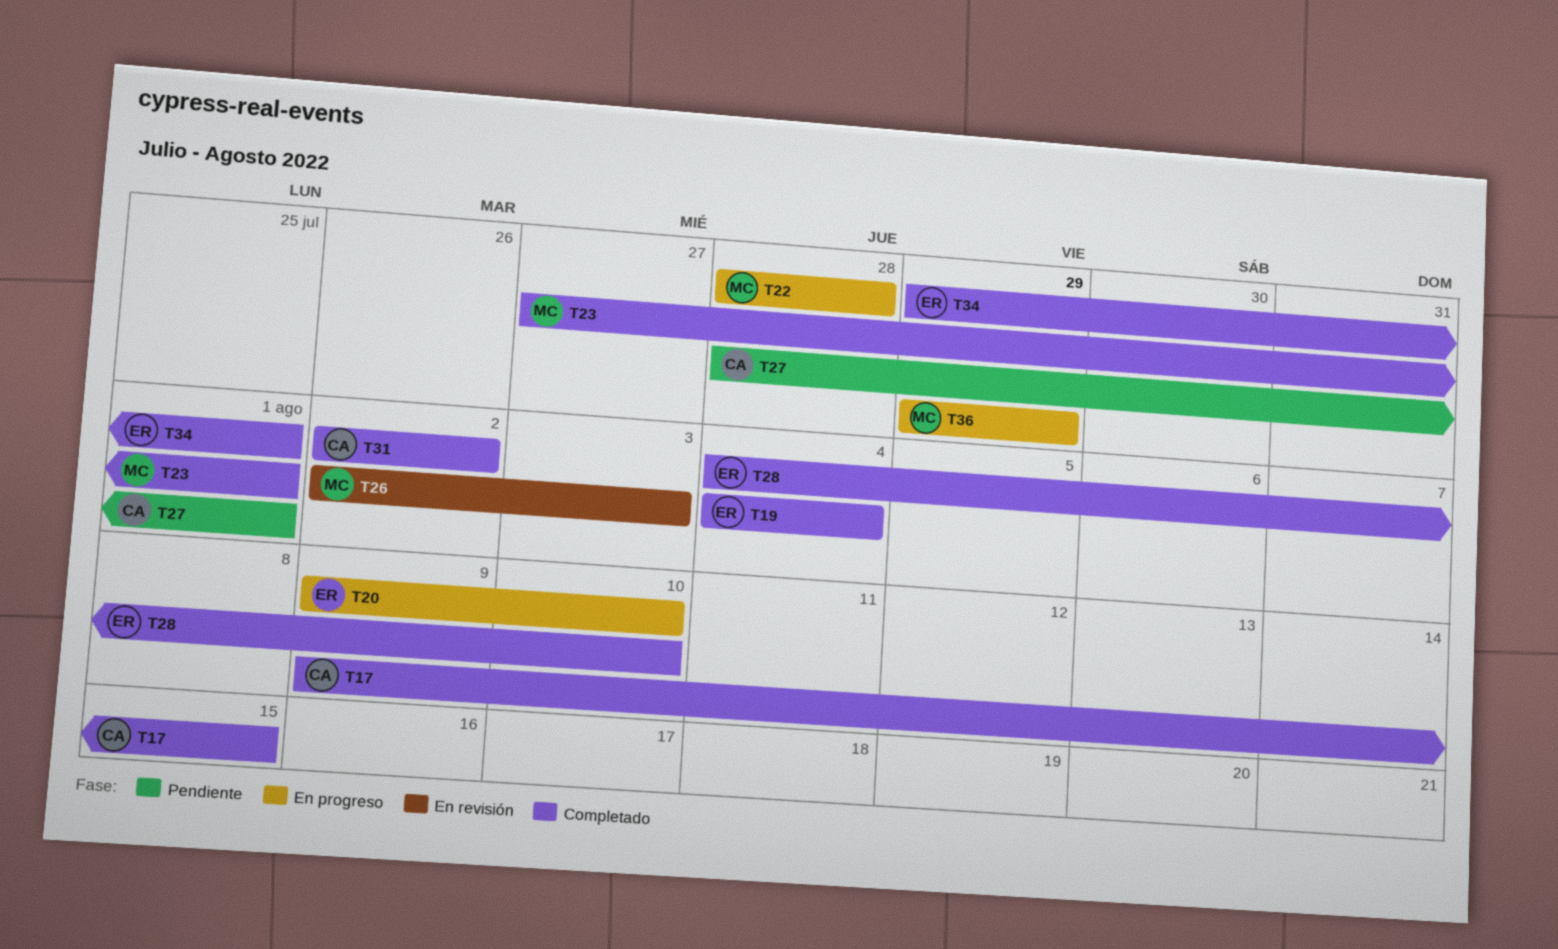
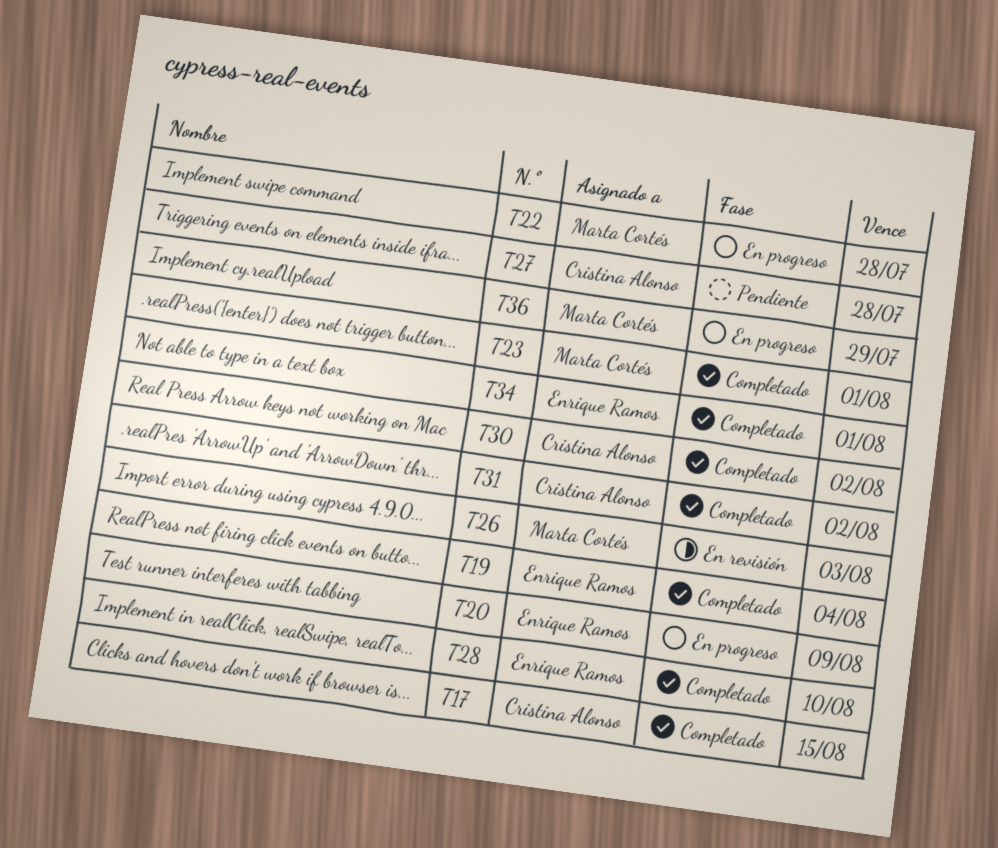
T20, due: Aug 10 -> Aug 9
T27, due: Aug 1 -> Jul 28
T30: none -> present

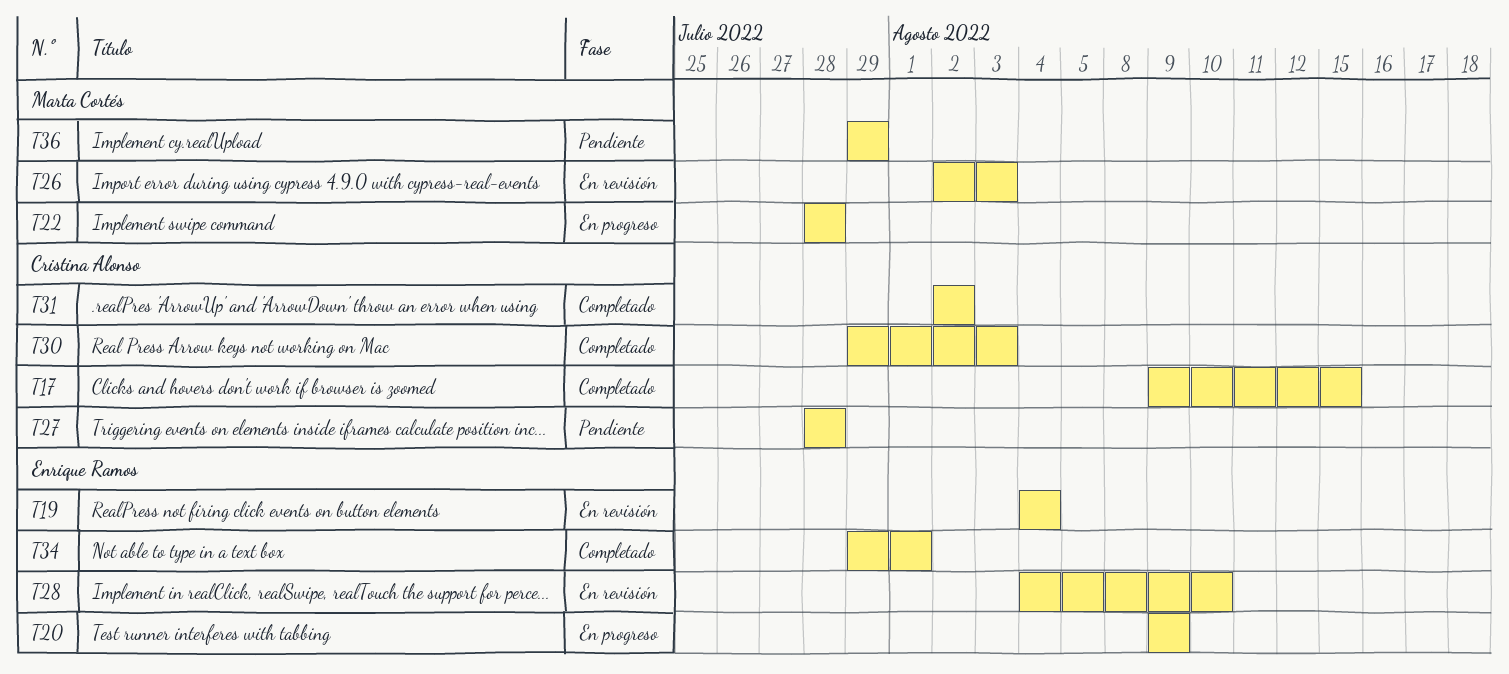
T19, status: Completado -> En revisión
T23: present -> none
T28, status: Completado -> En revisión
T30, due: Aug 2 -> Aug 3
T36, status: En progreso -> Pendiente

